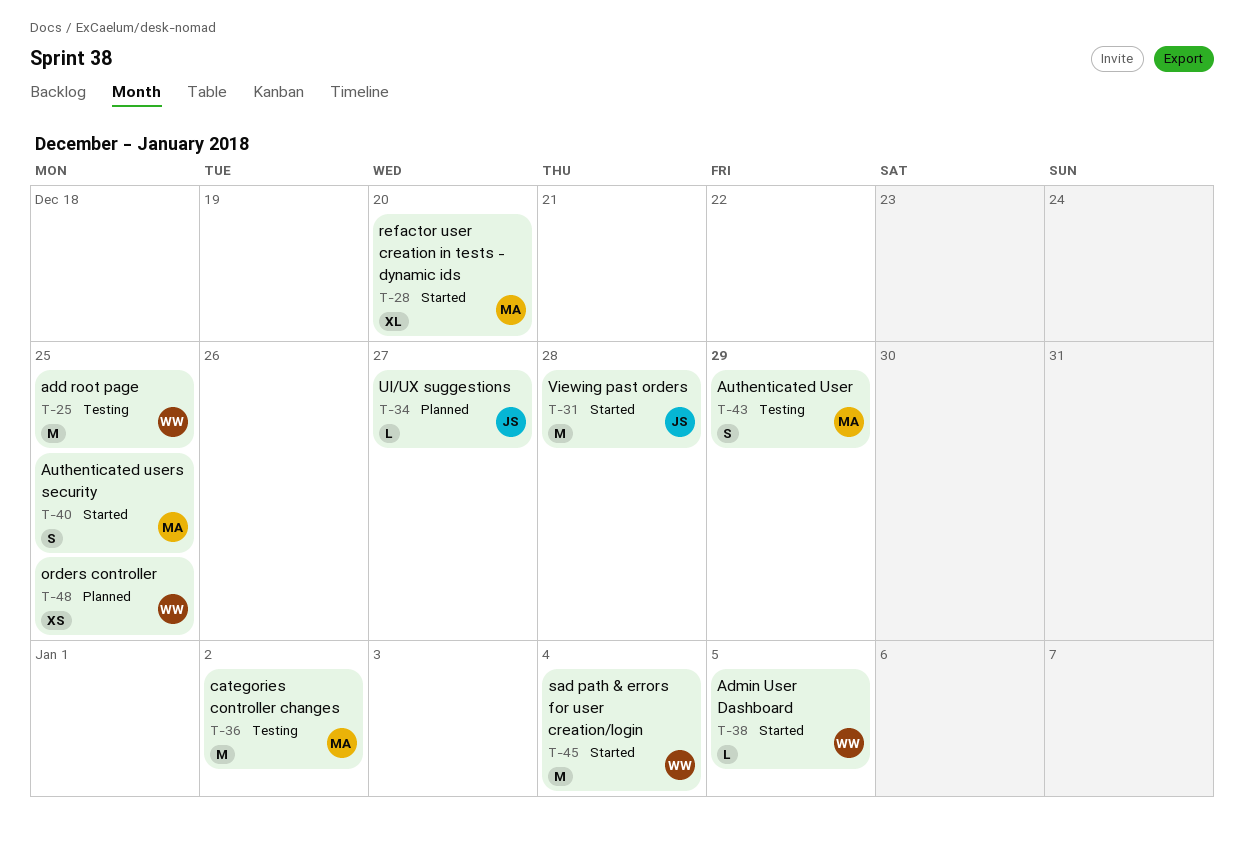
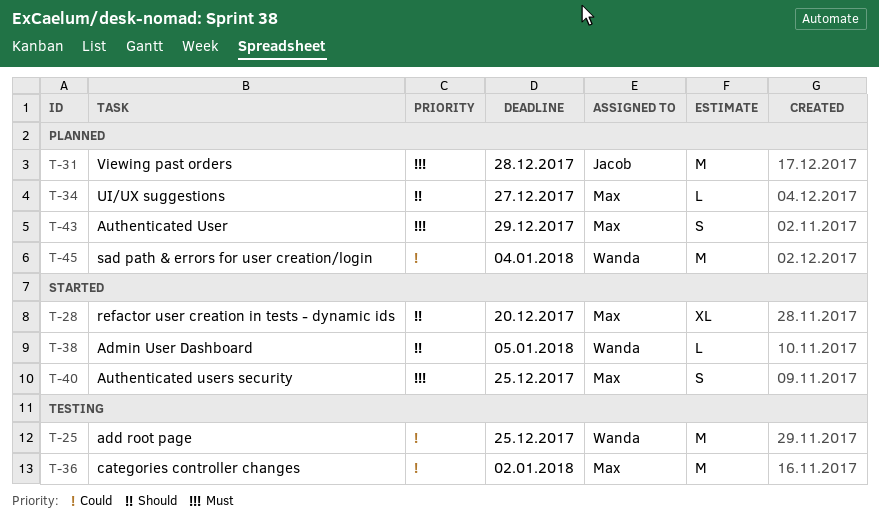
T-31, status: Started -> Planned
T-34, owner: Jacob -> Max
T-43, status: Testing -> Planned
T-45, status: Started -> Planned
T-48: present -> none

